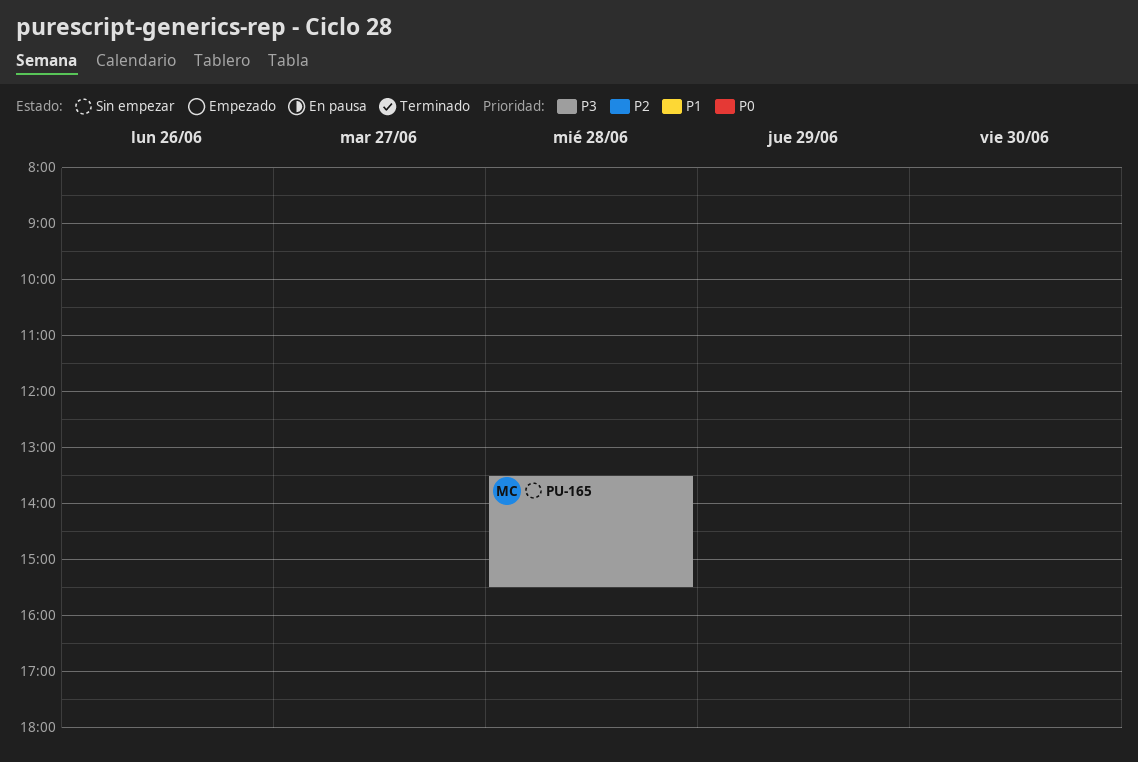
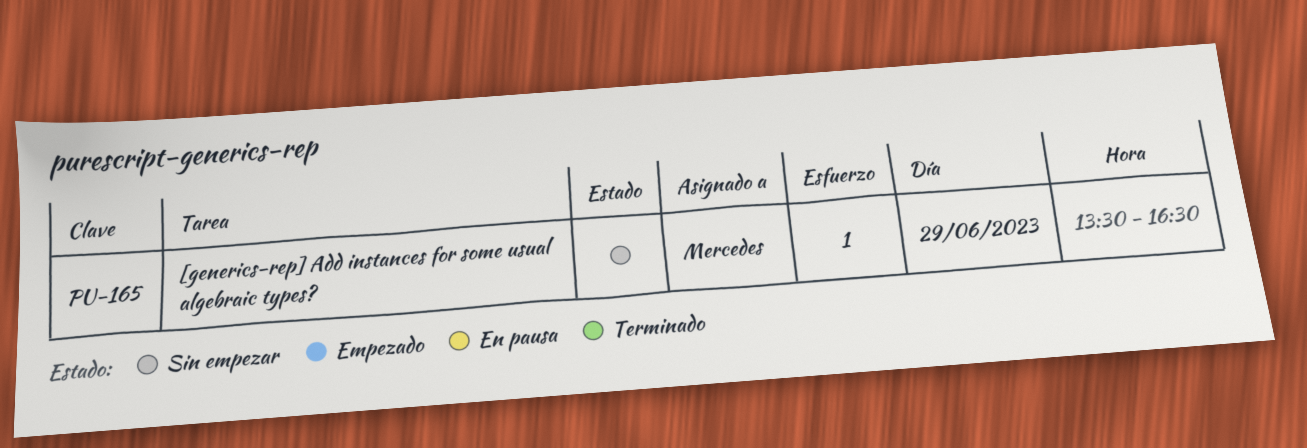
PU-165, day: Jun 28 -> Jun 29
PU-165, ends: 15:30 -> 16:30

